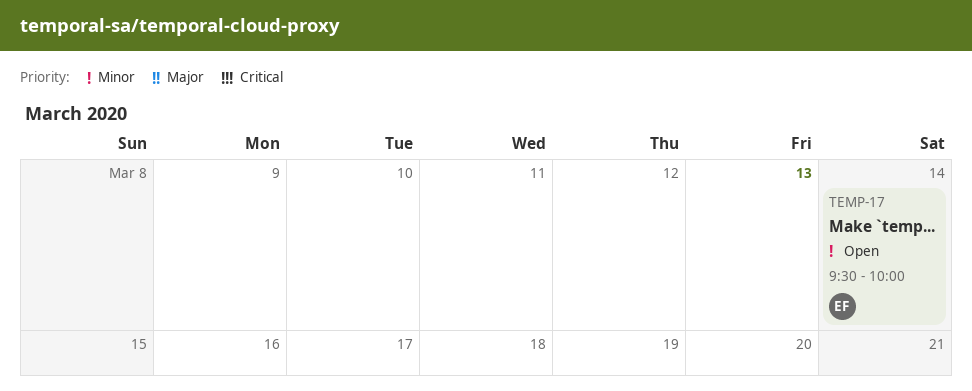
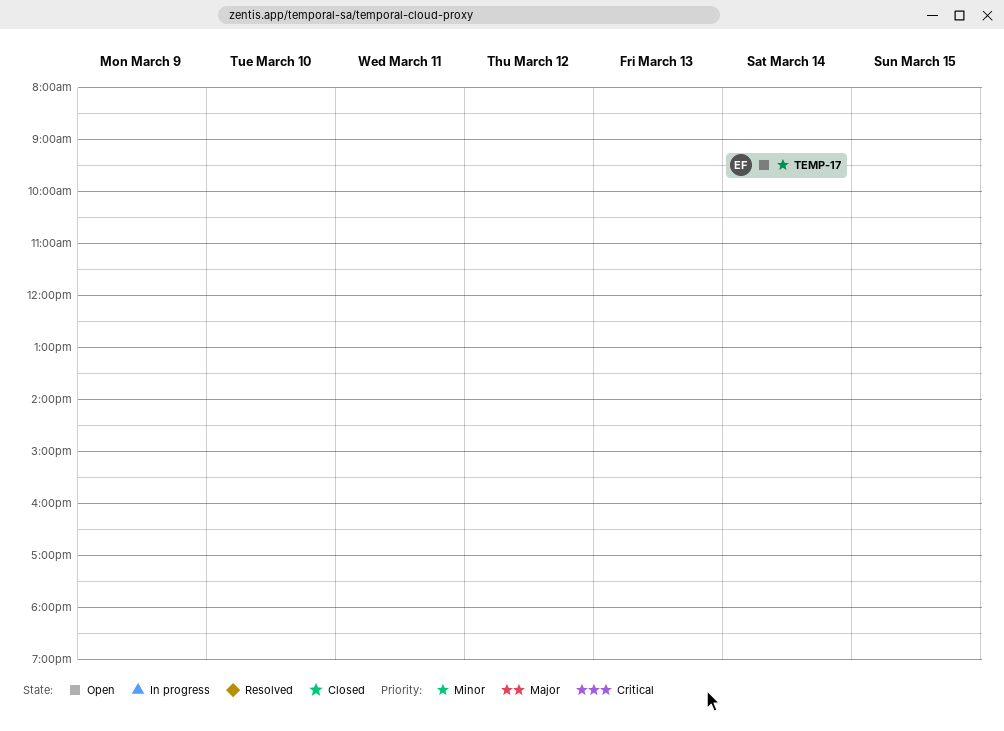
TEMP-17, begins: 09:30 -> 09:15
TEMP-17, ends: 10:00 -> 09:45

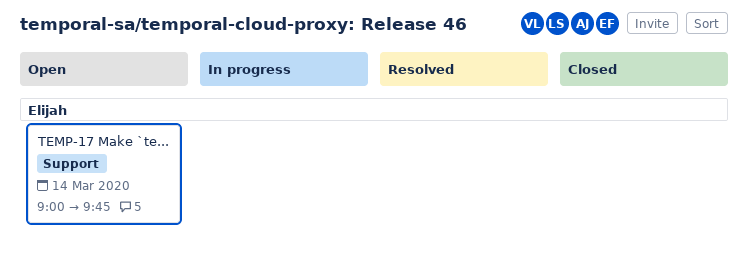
TEMP-17, begins: 09:15 -> 09:00

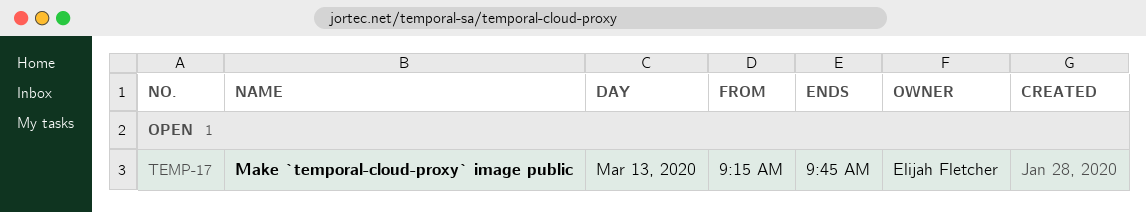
TEMP-17, day: Mar 14 -> Mar 13
TEMP-17, begins: 09:00 -> 09:15

